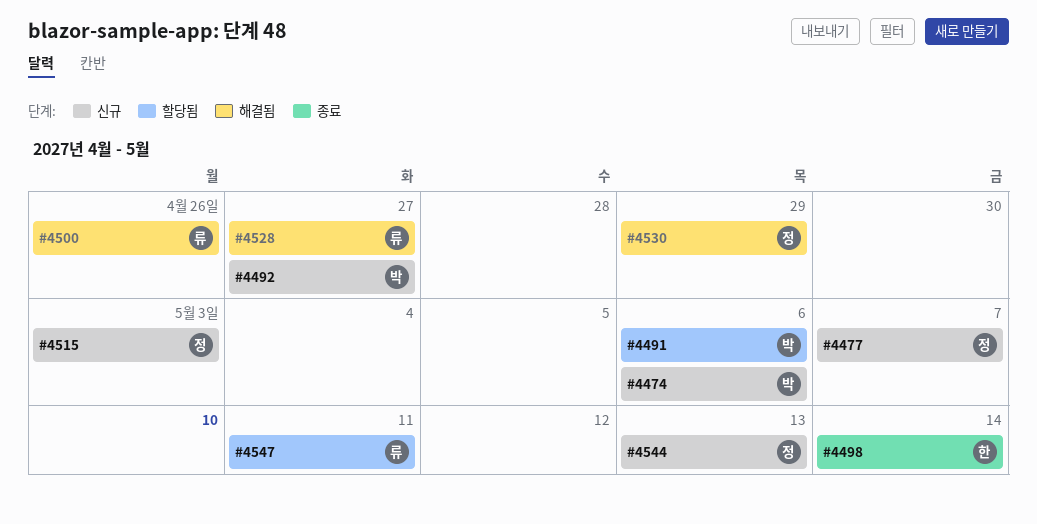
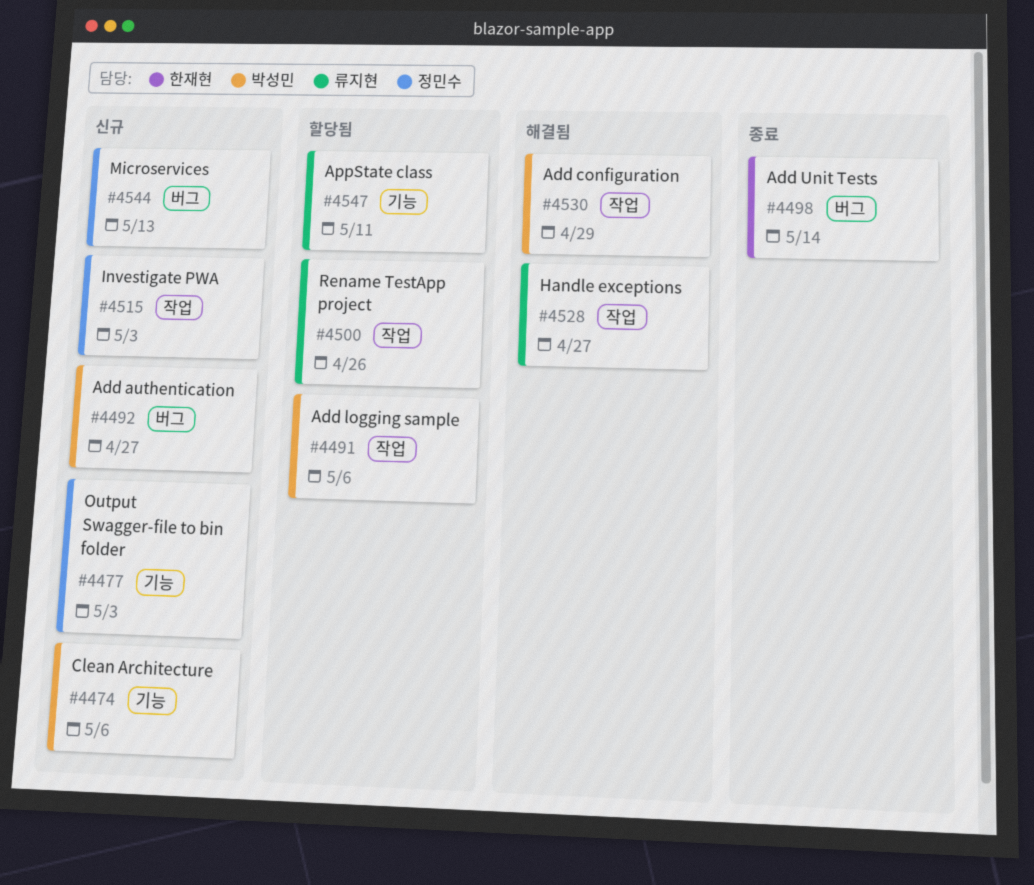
#4477, due: May 7 -> May 3
#4500, status: 해결됨 -> 할당됨
#4530, owner: 정민수 -> 박성민

